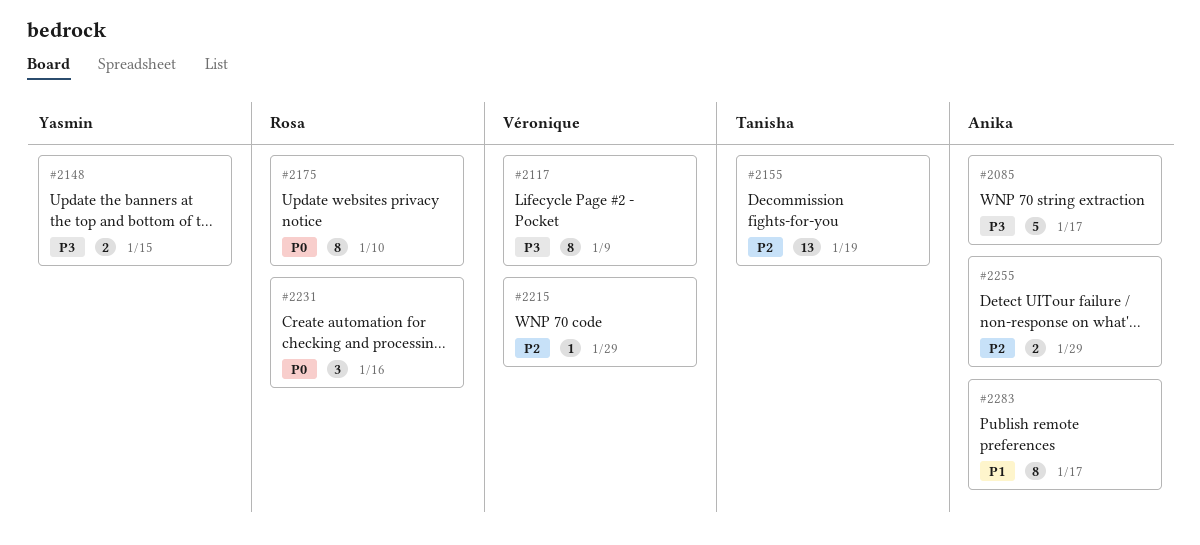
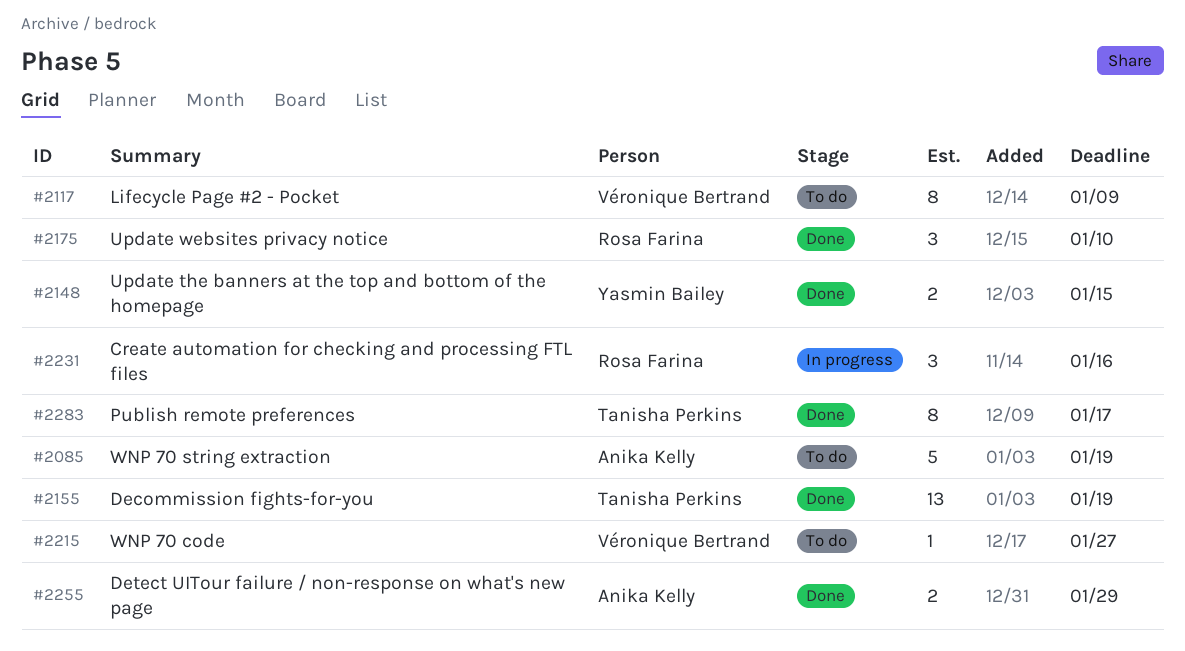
#2085, due: Jan 17 -> Jan 19
#2175, estimate: 8 -> 3
#2215, due: Jan 29 -> Jan 27
#2283, owner: Anika Kelly -> Tanisha Perkins

